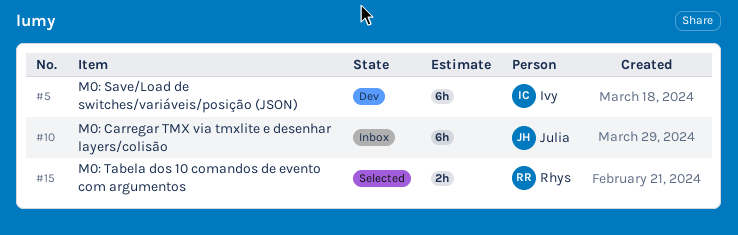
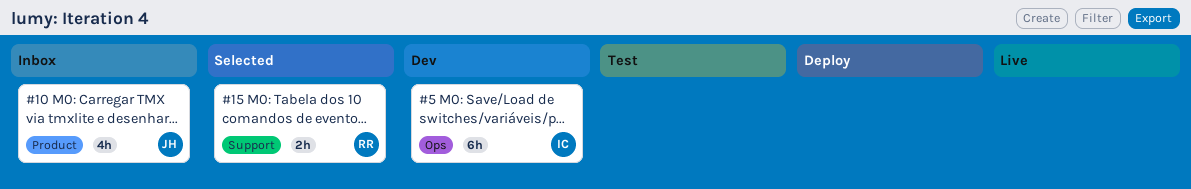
#10, estimate: 6h -> 4h

